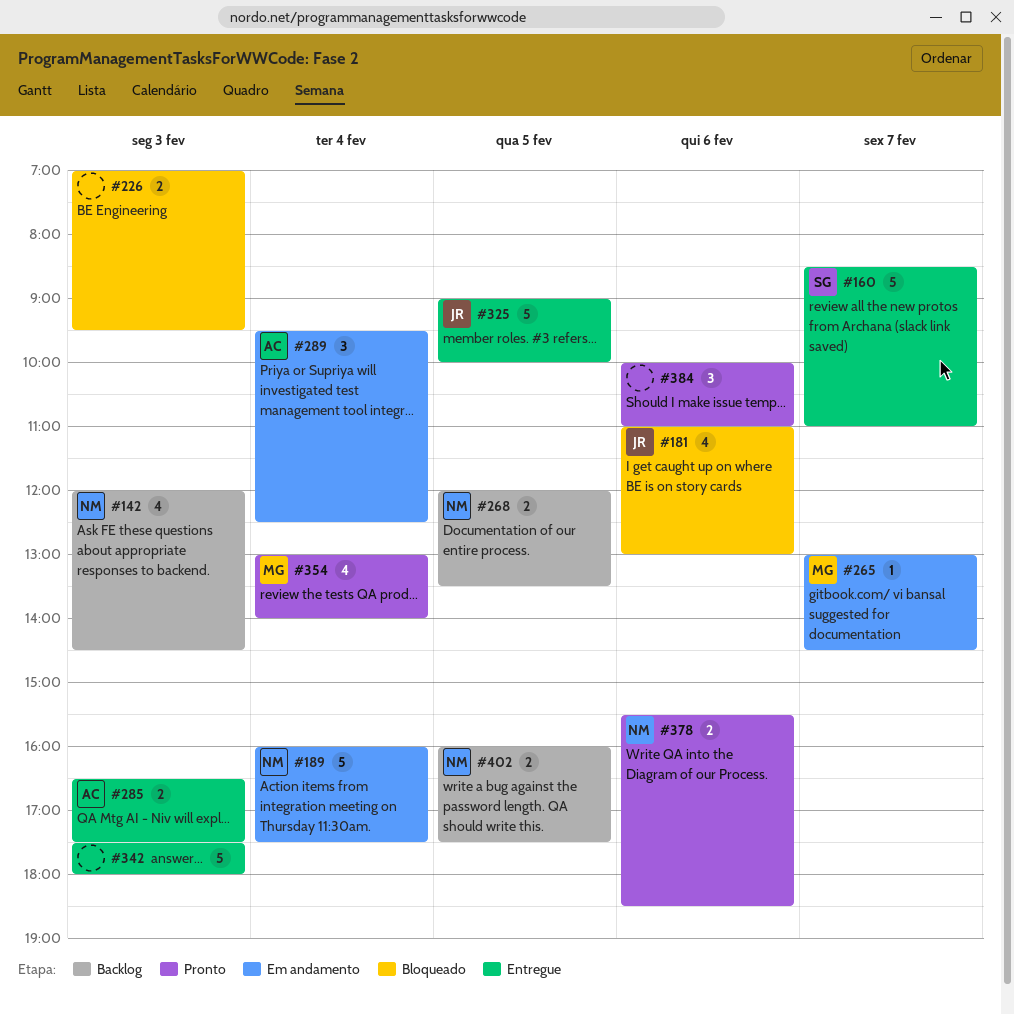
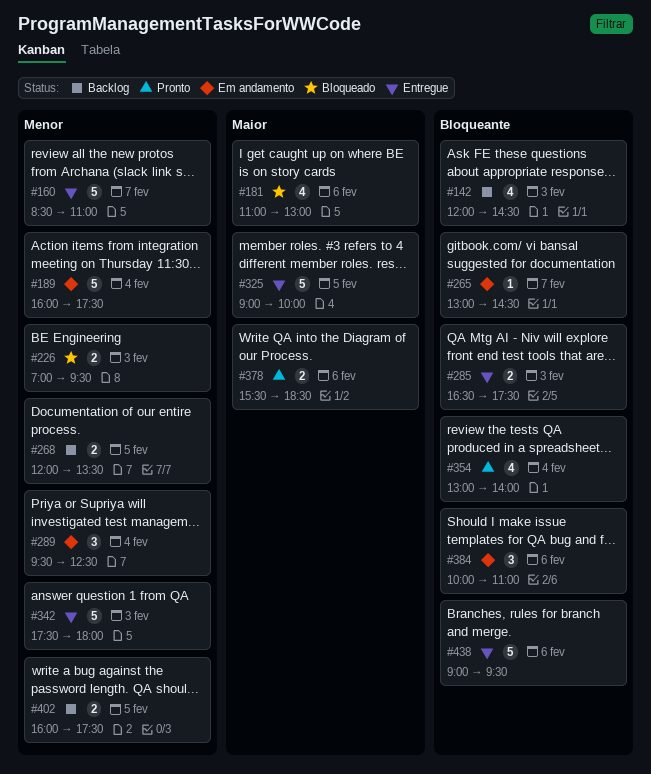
#384, status: Pronto -> Em andamento
#438: none -> present

